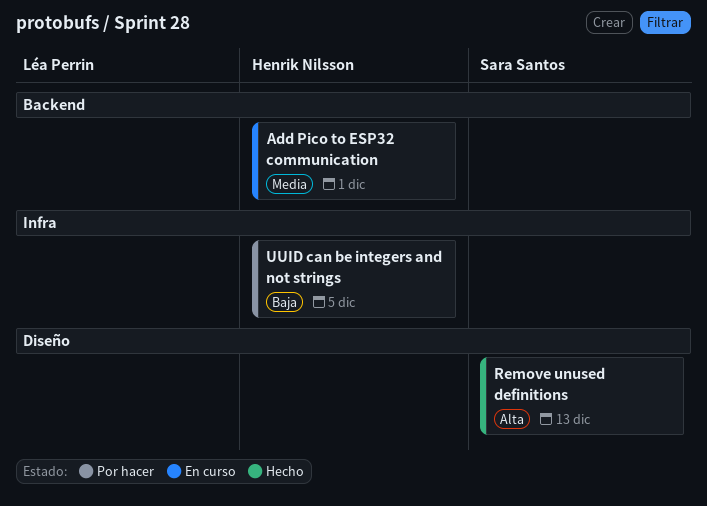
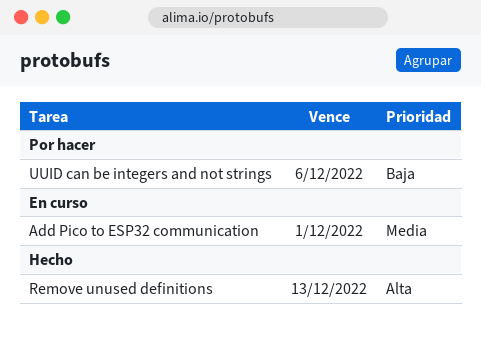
UUID can be integers and not strings, due: Dec 5 -> Dec 6

